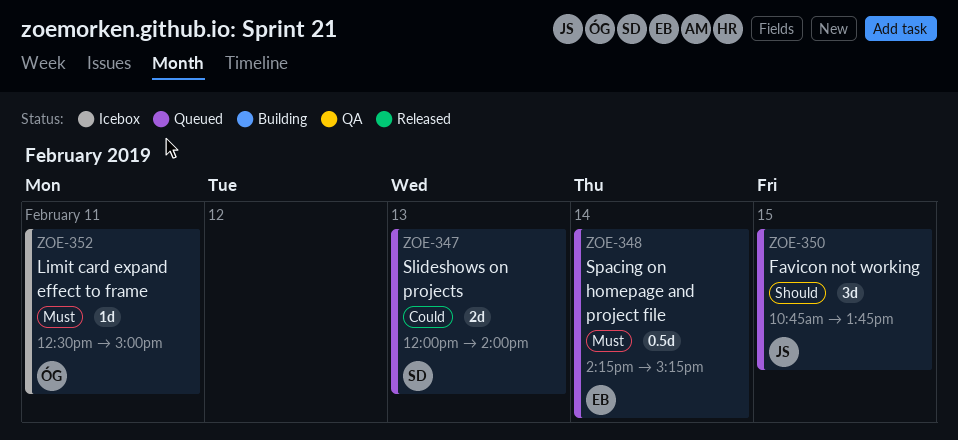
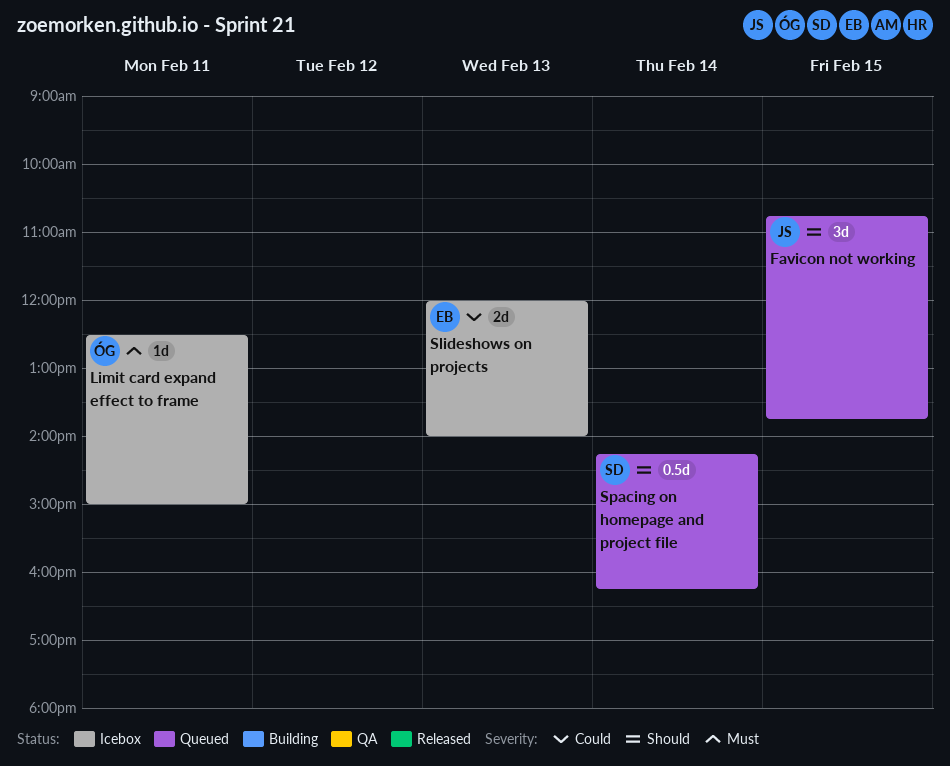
Slideshows on projects, status: Queued -> Icebox
Slideshows on projects, owner: SD -> EB
Spacing on homepage and project file, owner: EB -> SD
Spacing on homepage and project file, priority: Must -> Should
Spacing on homepage and project file, ends: 15:15 -> 16:15

